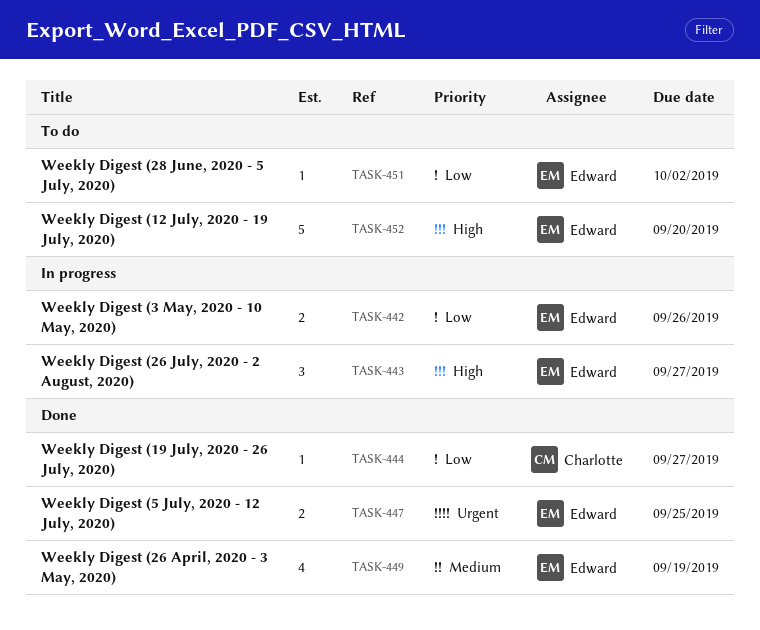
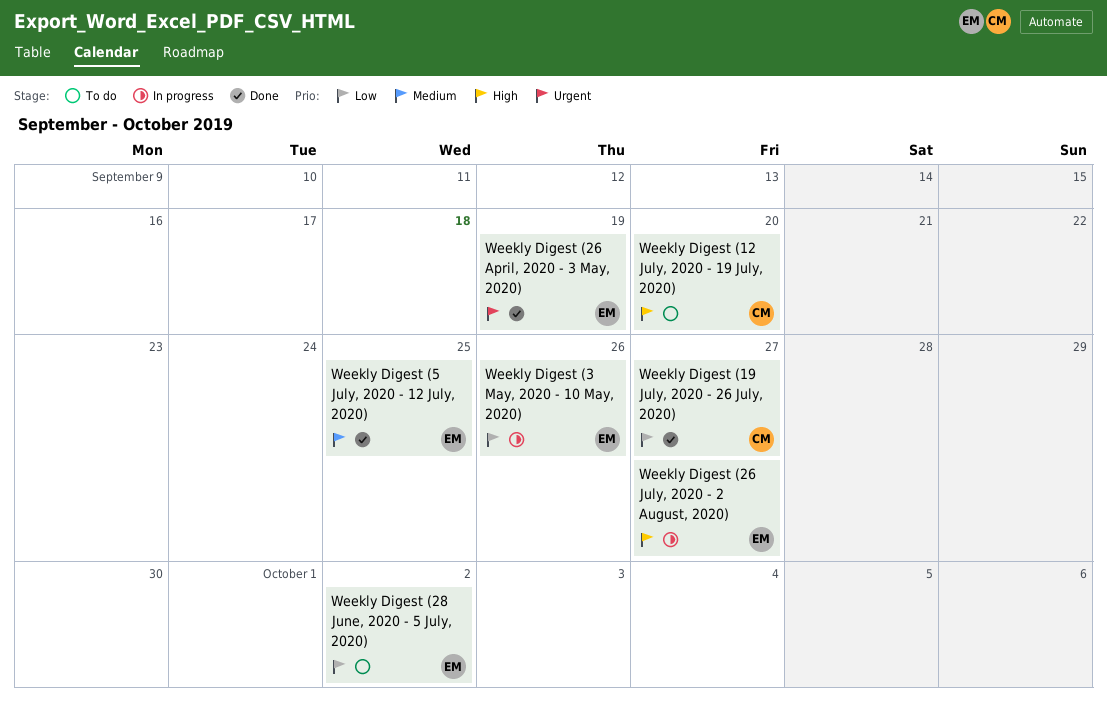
Weekly Digest (12 July, 2020 - 19 July, 2020), owner: Edward -> Charlotte
Weekly Digest (26 April, 2020 - 3 May, 2020), priority: Medium -> Urgent
Weekly Digest (5 July, 2020 - 12 July, 2020), priority: Urgent -> Medium

